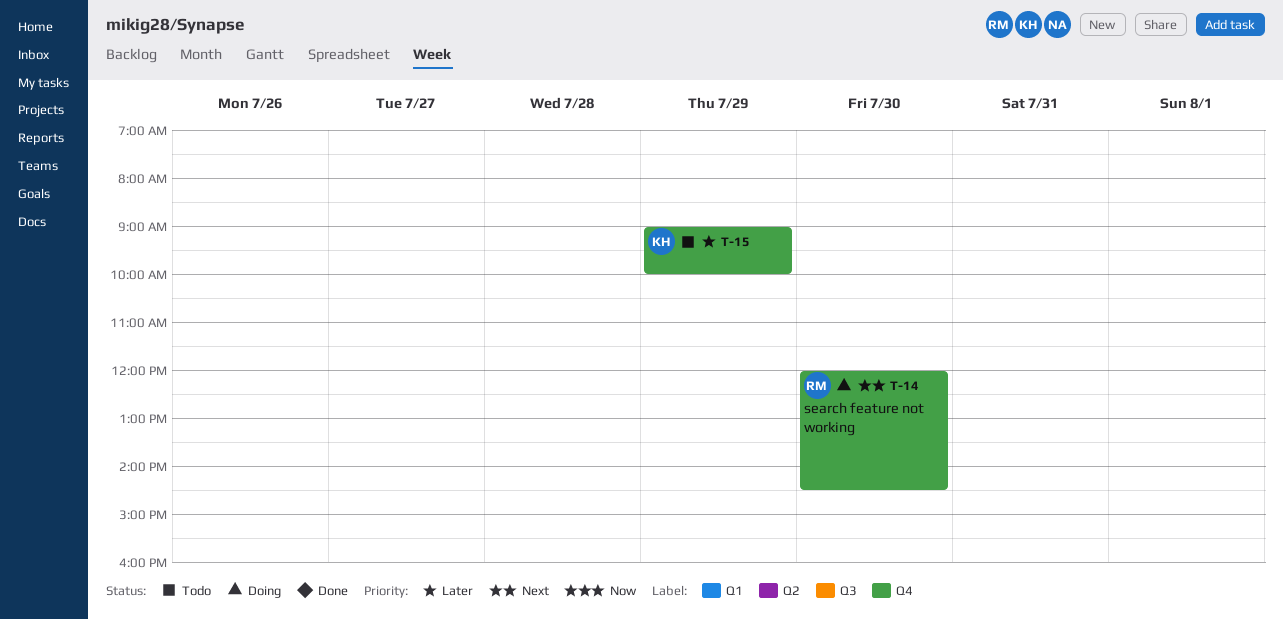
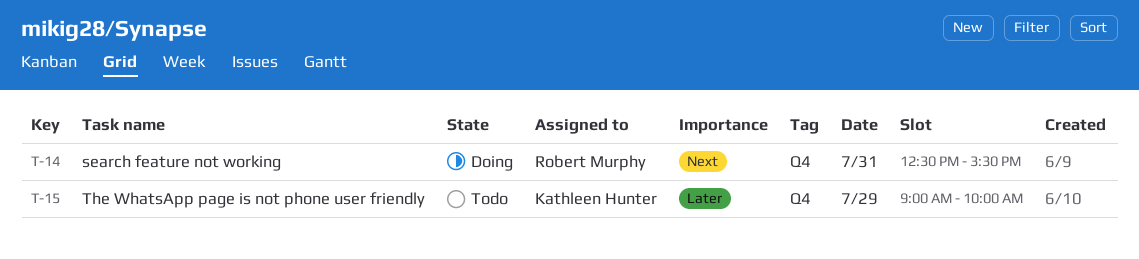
T-14, day: Jul 30 -> Jul 31
T-14, begins: 12:00 -> 12:30
T-14, ends: 14:30 -> 15:30

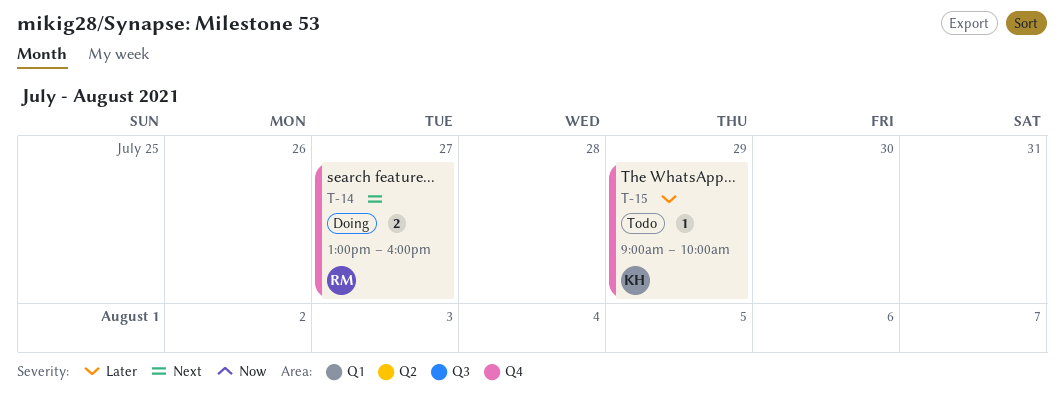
T-14, day: Jul 31 -> Jul 27
T-14, begins: 12:30 -> 13:00
T-14, ends: 15:30 -> 16:00

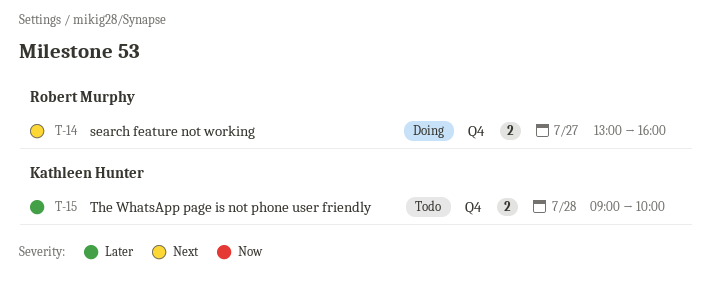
T-15, estimate: 1 -> 2
T-15, day: Jul 29 -> Jul 28

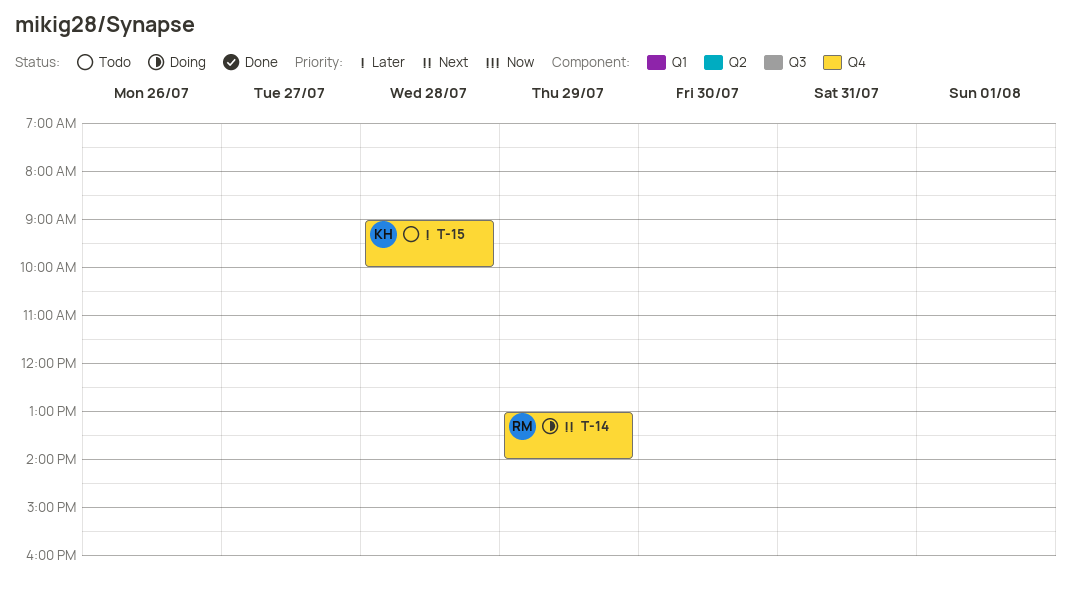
T-14, day: Jul 27 -> Jul 29
T-14, ends: 16:00 -> 14:00

